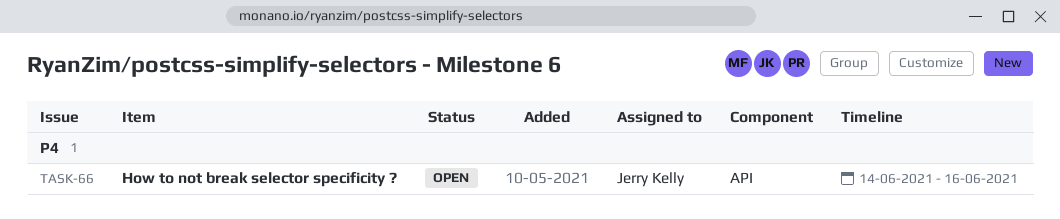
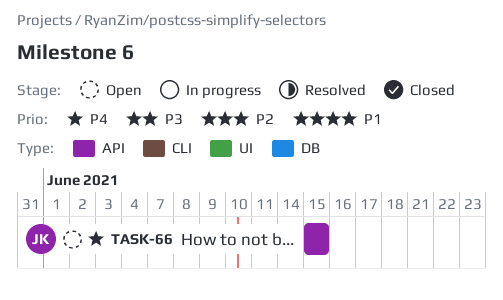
TASK-66, start: Jun 14 -> Jun 15
TASK-66, due: Jun 16 -> Jun 15

